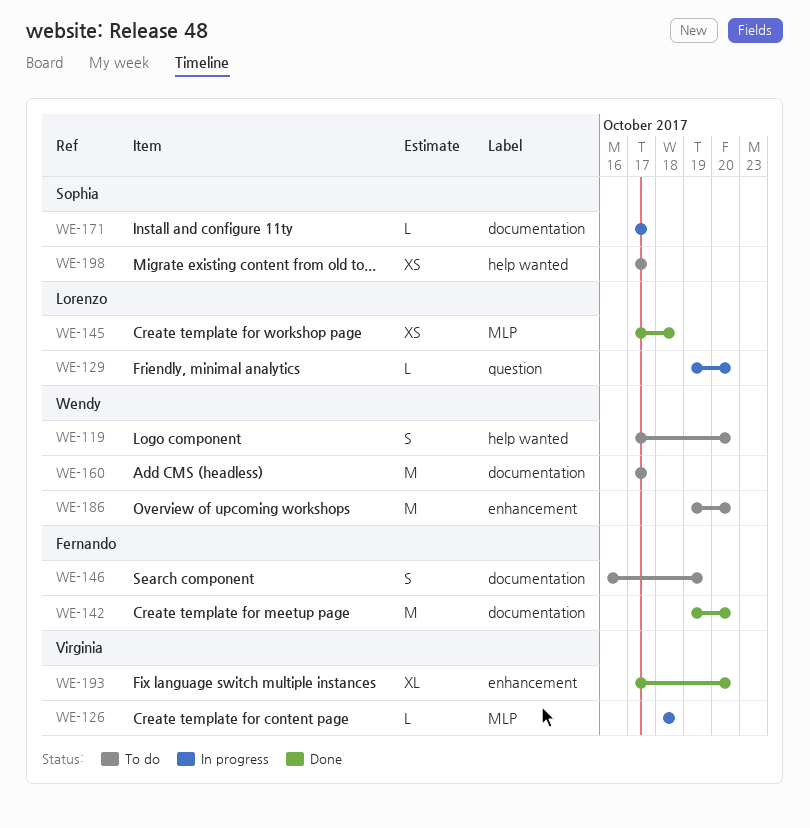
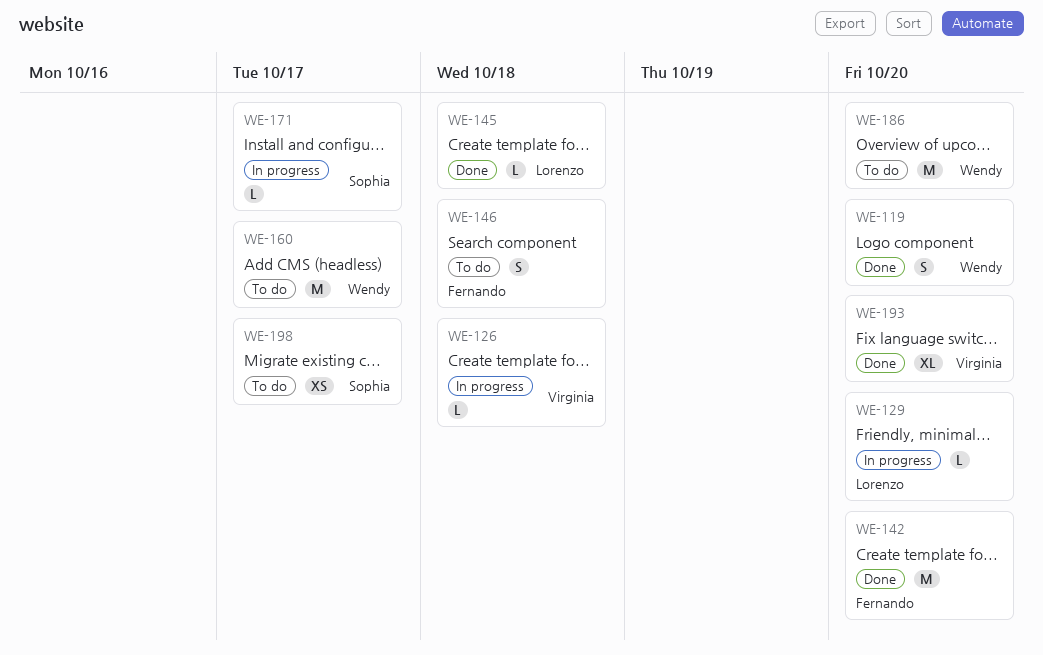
WE-119, status: To do -> Done
WE-145, estimate: XS -> L
WE-146, due: Oct 19 -> Oct 18

